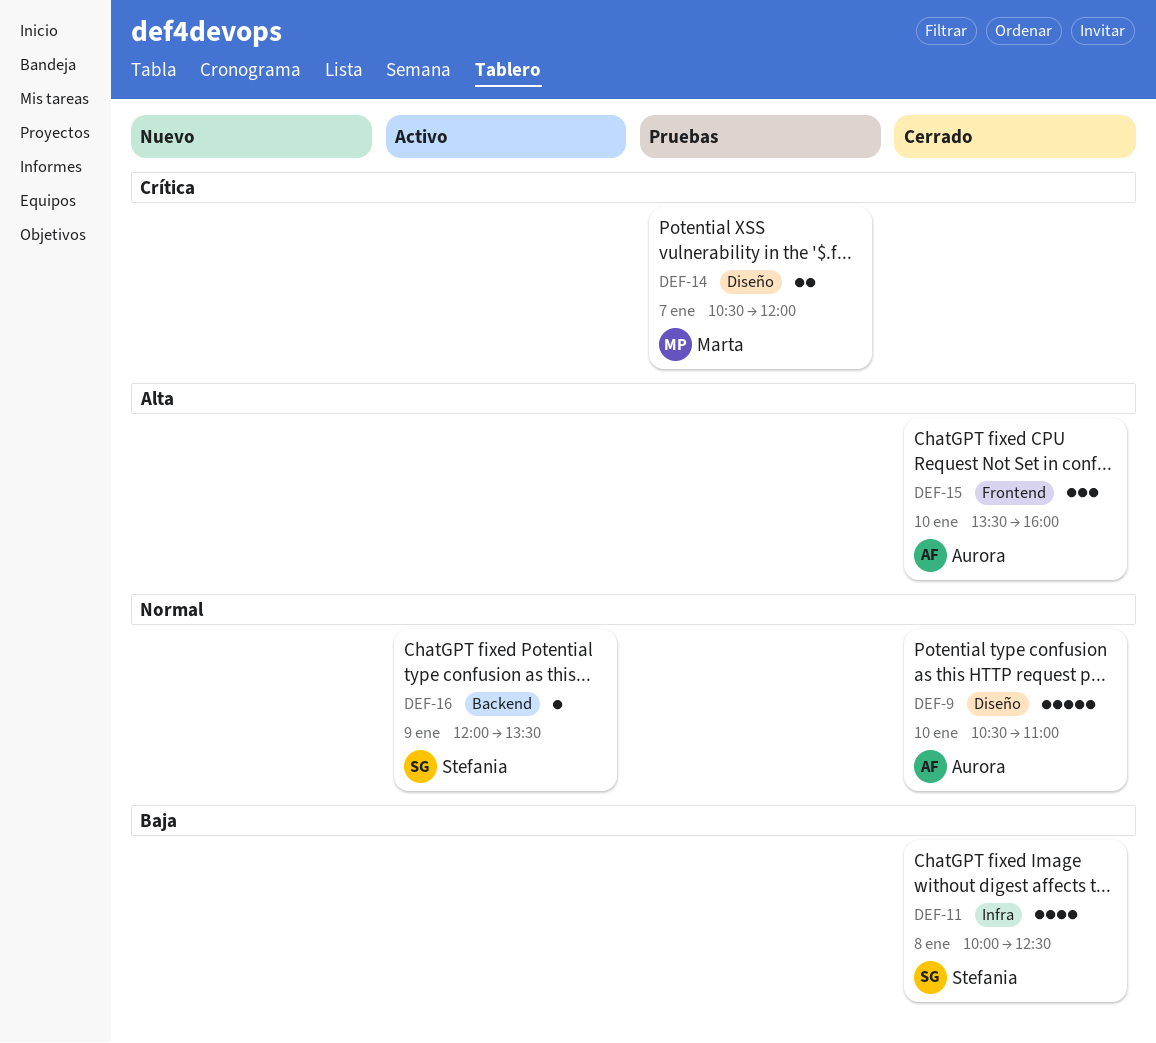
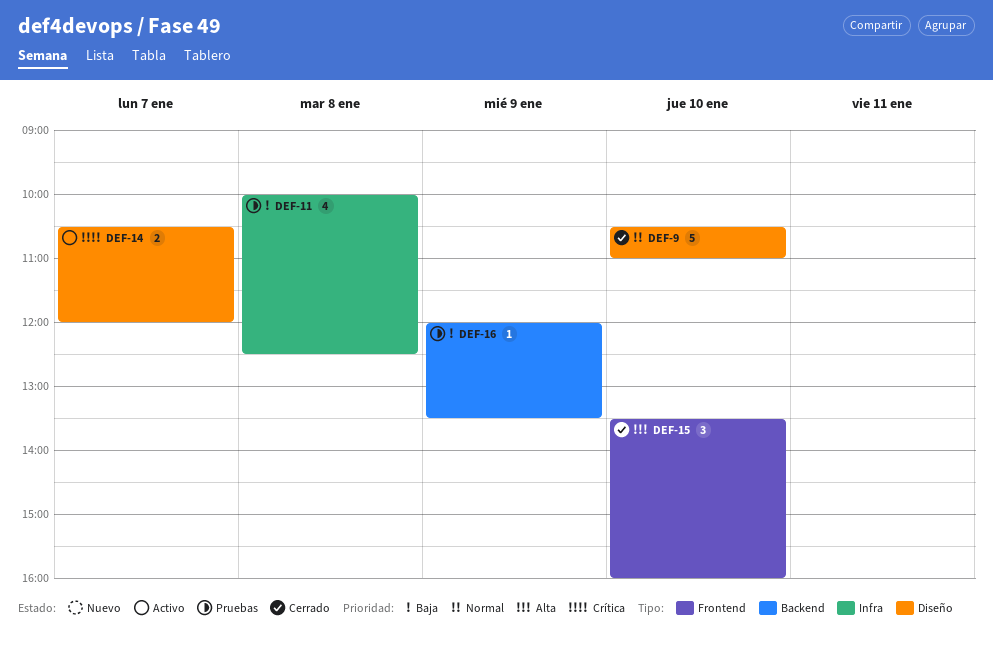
DEF-11, status: Cerrado -> Pruebas
DEF-14, status: Pruebas -> Activo
DEF-16, status: Activo -> Pruebas
DEF-16, priority: Normal -> Baja

